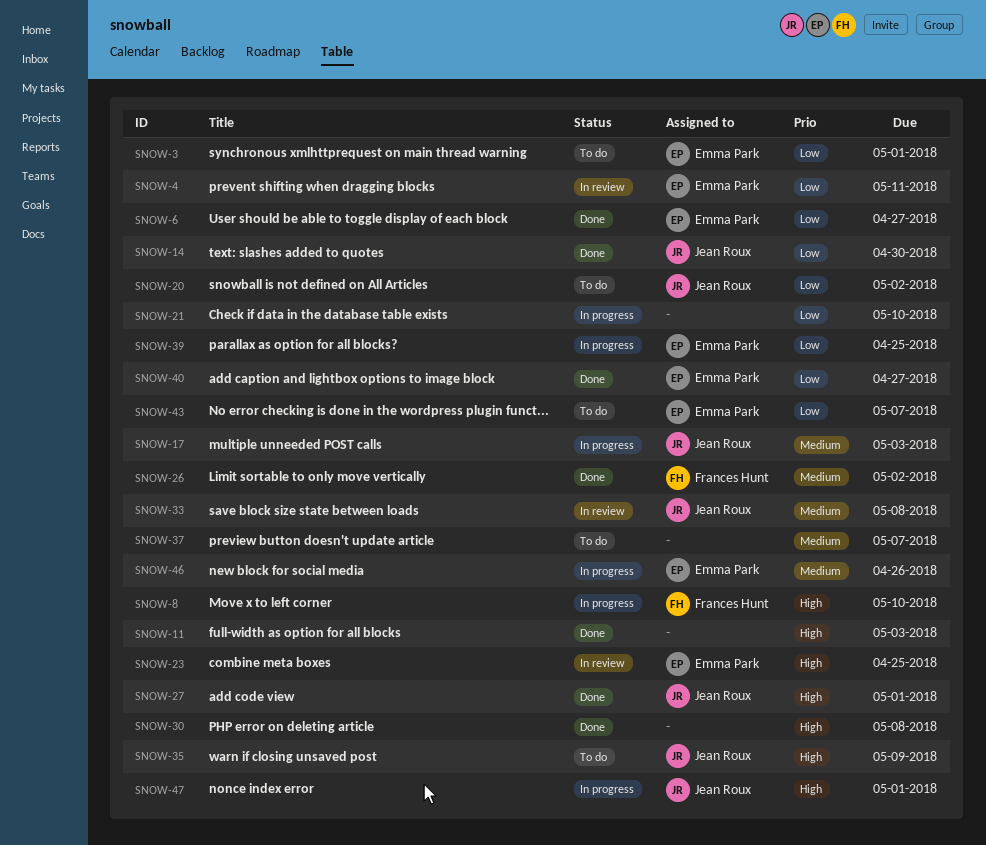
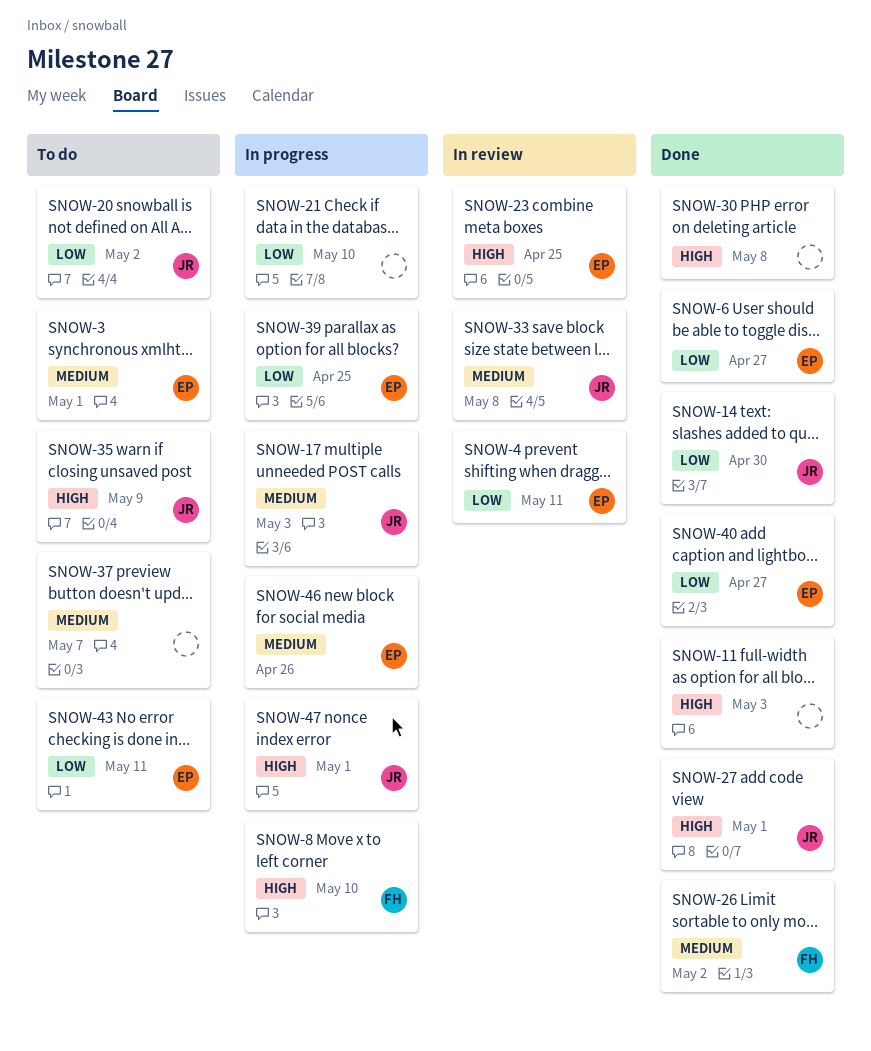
SNOW-3, priority: Low -> Medium
SNOW-43, due: May 7 -> May 11

